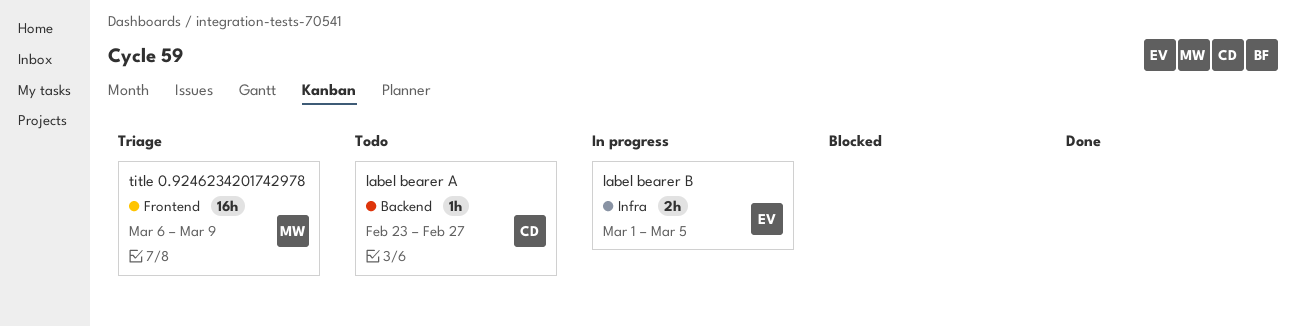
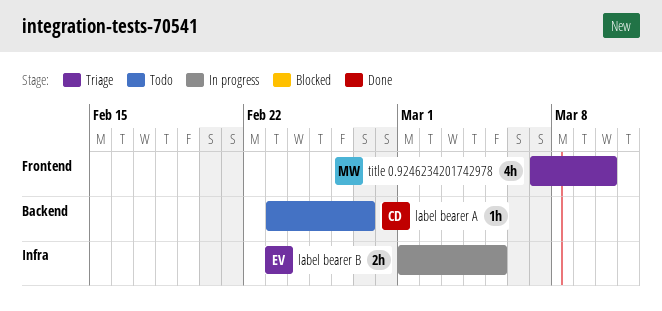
title 0.9246234201742978, estimate: 16h -> 4h
title 0.9246234201742978, start: Mar 6 -> Mar 7
title 0.9246234201742978, due: Mar 9 -> Mar 10

